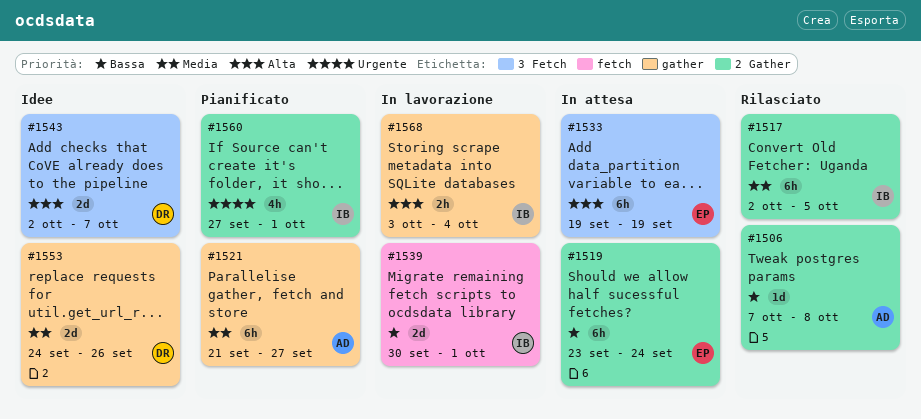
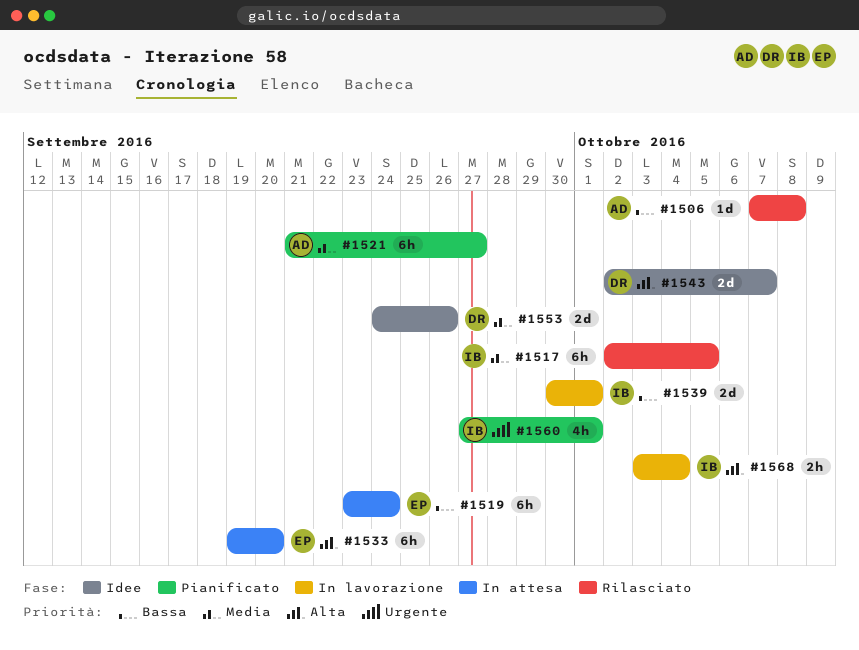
#1533, due: Sep 19 -> Sep 20

